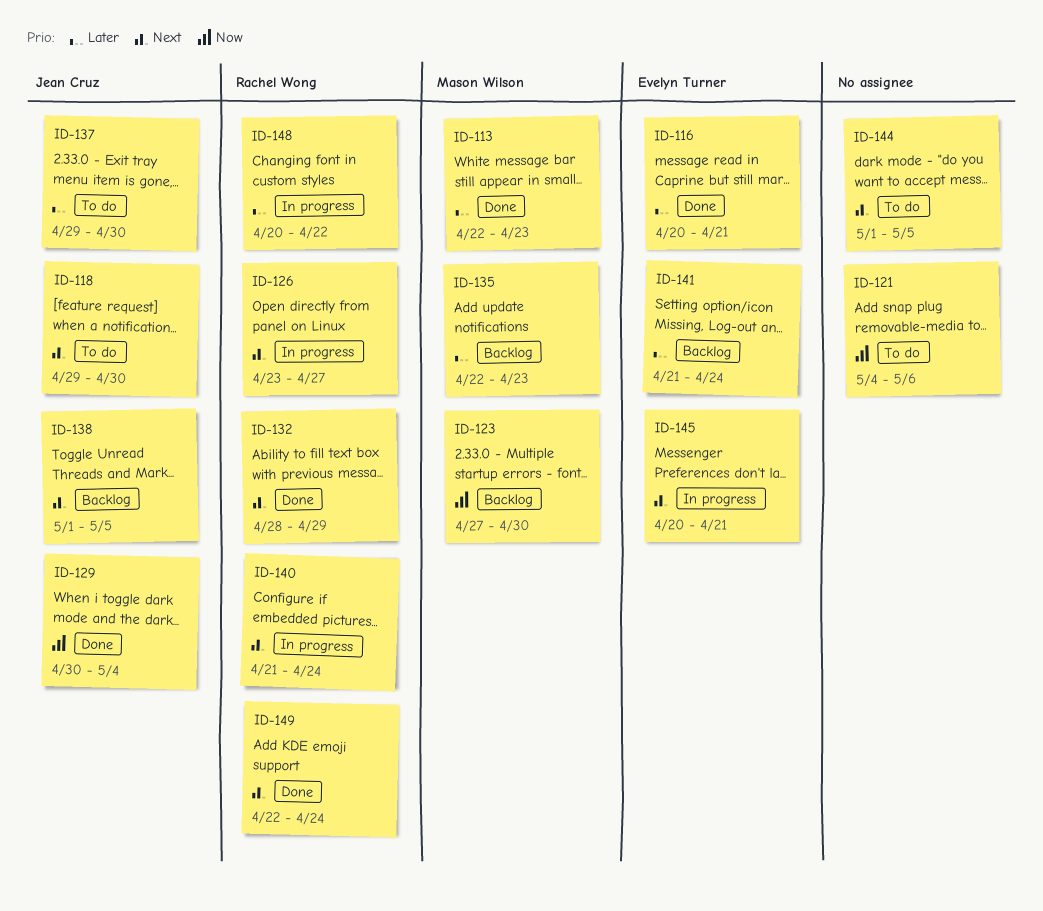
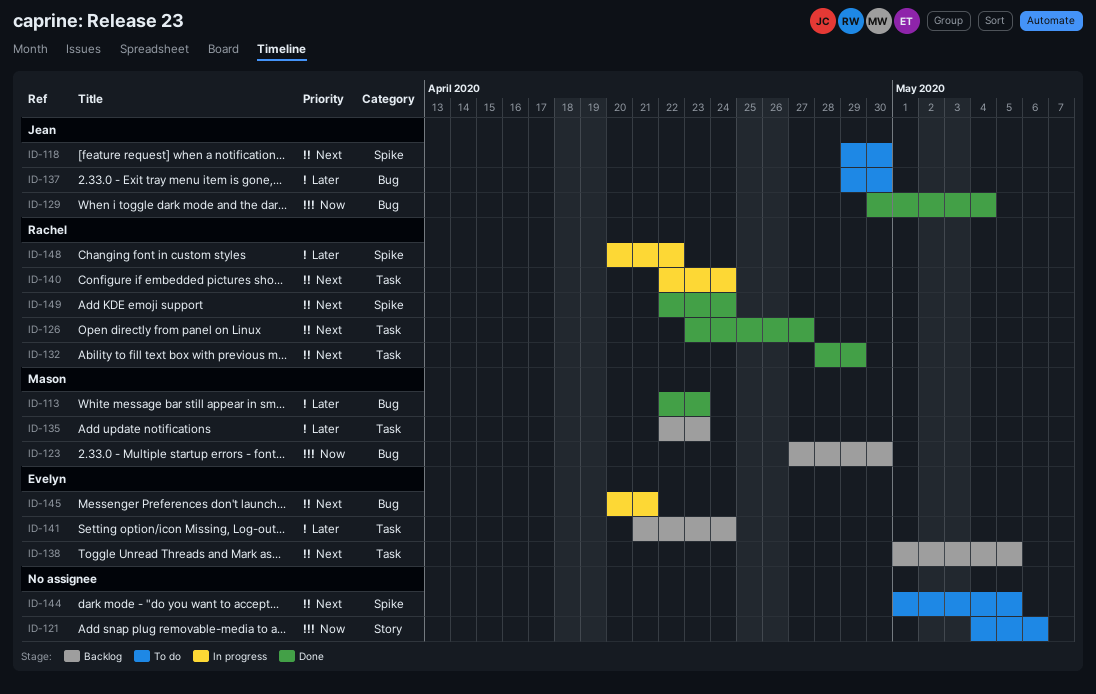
ID-116: present -> none
ID-126, status: In progress -> Done
ID-138, owner: Jean Cruz -> Evelyn Turner
ID-140, start: Apr 21 -> Apr 22

